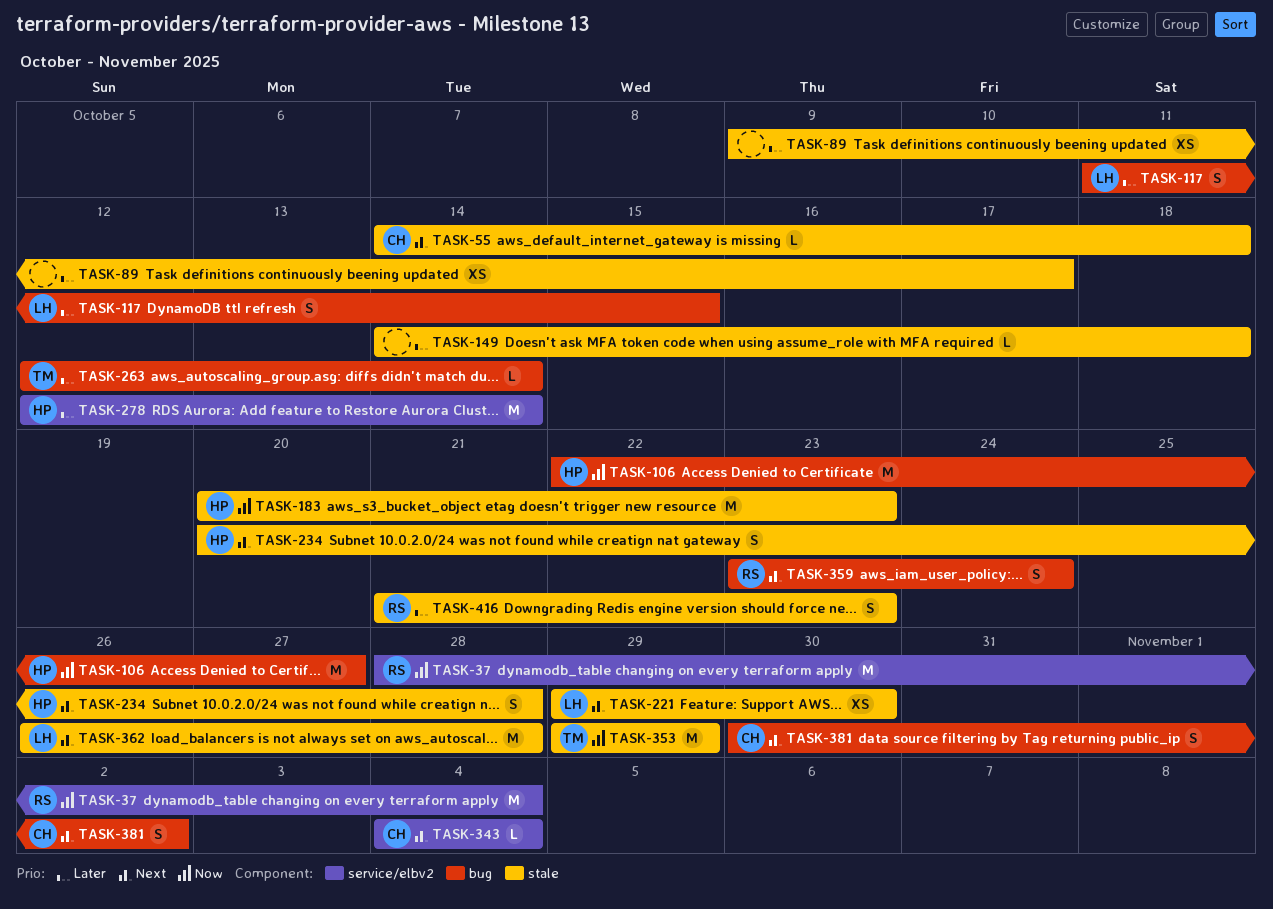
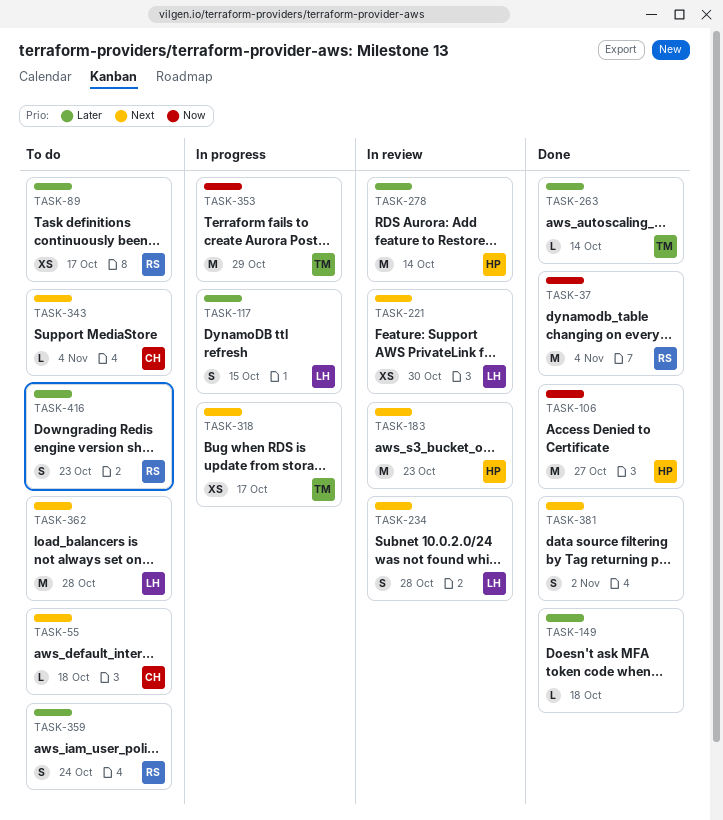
TASK-89, owner: none -> RS
TASK-183, priority: Now -> Next
TASK-234, owner: HP -> LH
TASK-318: none -> present
TASK-359, priority: Next -> Later
TASK-381, owner: CH -> none

